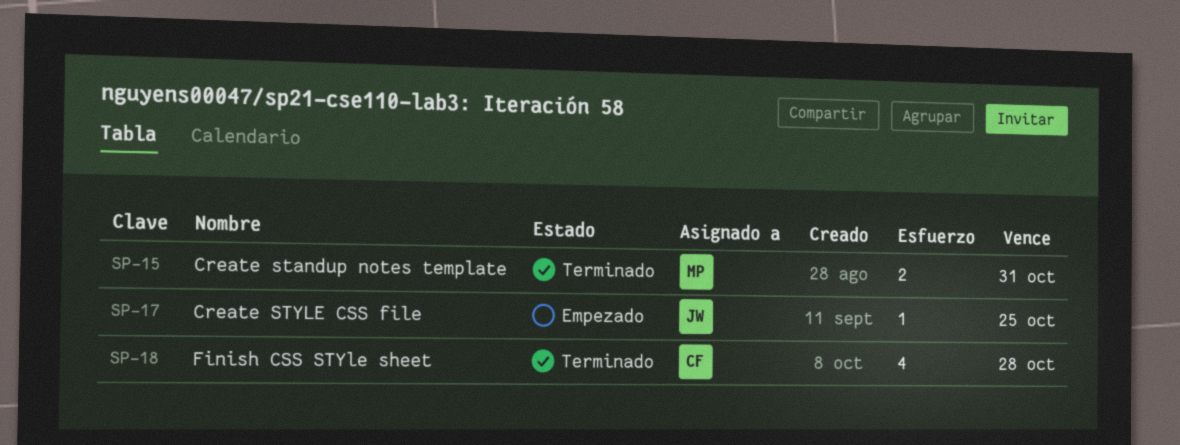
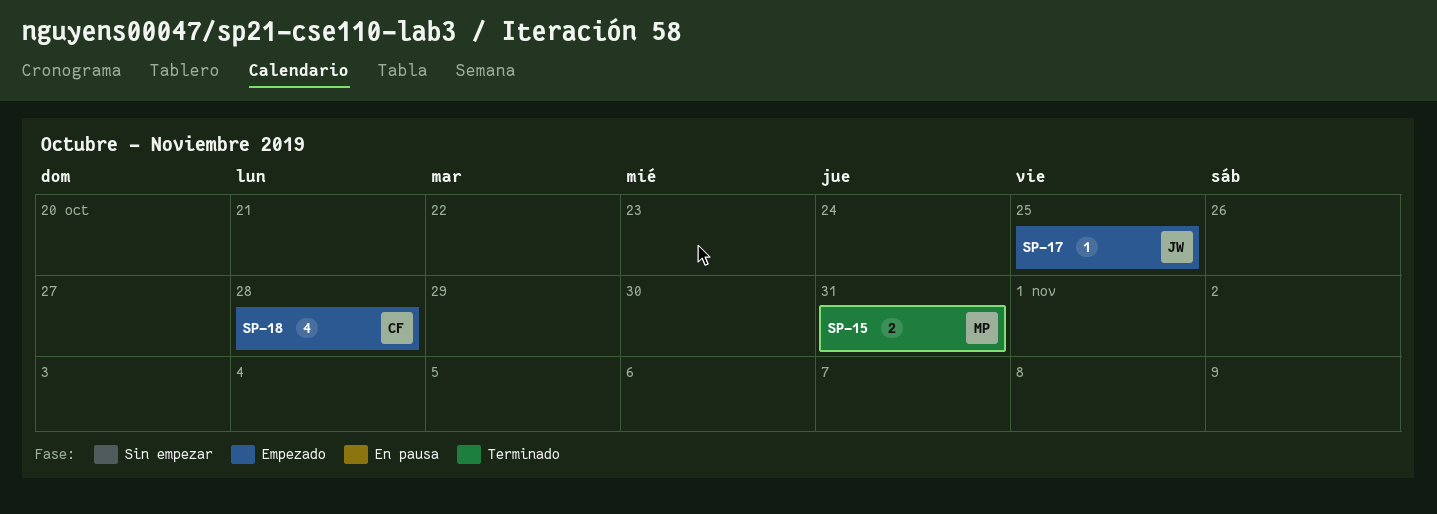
SP-18, status: Terminado -> Empezado

